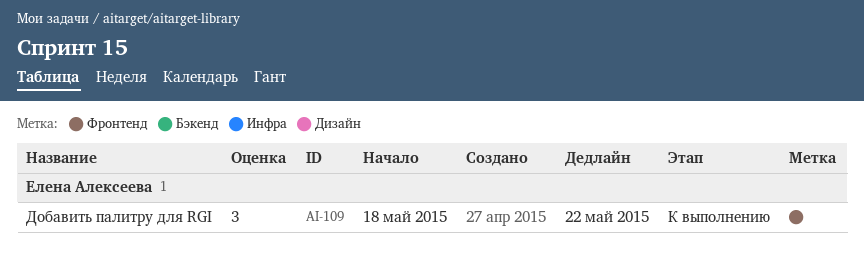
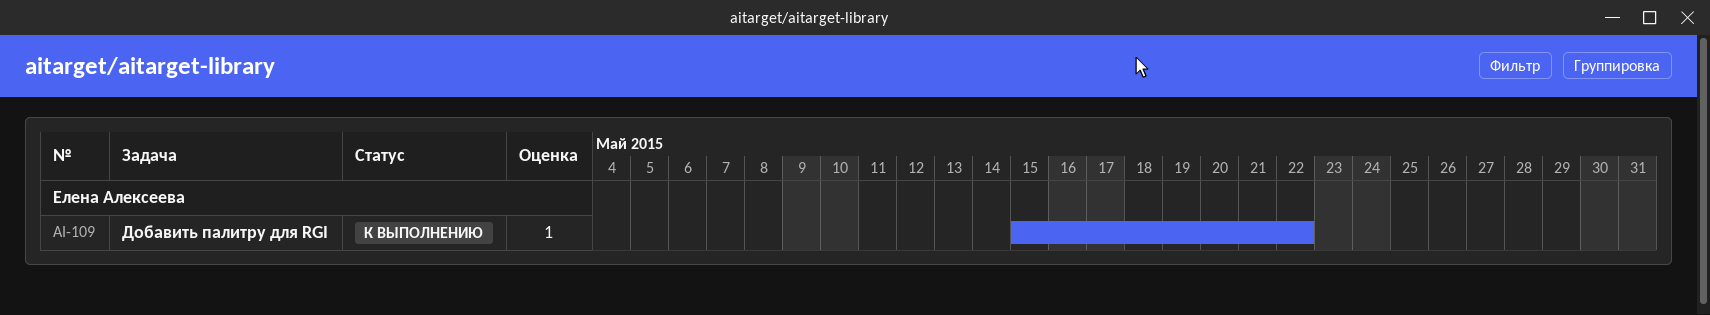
AI-109, estimate: 3 -> 1
AI-109, start: May 18 -> May 15

